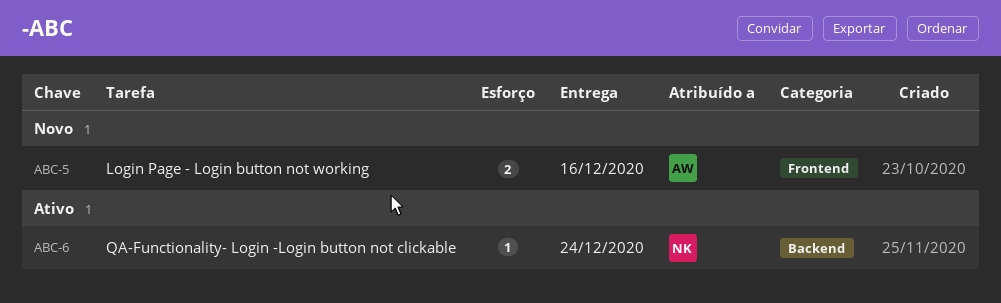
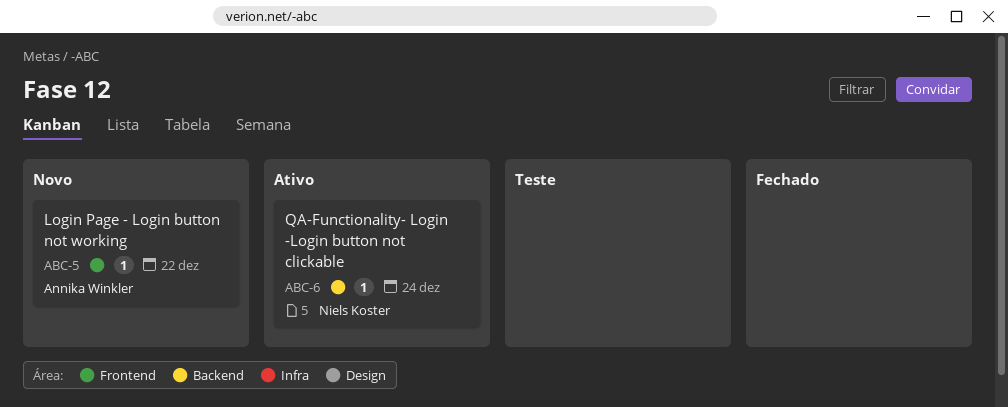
ABC-5, estimate: 2 -> 1
ABC-5, due: Dec 16 -> Dec 22

